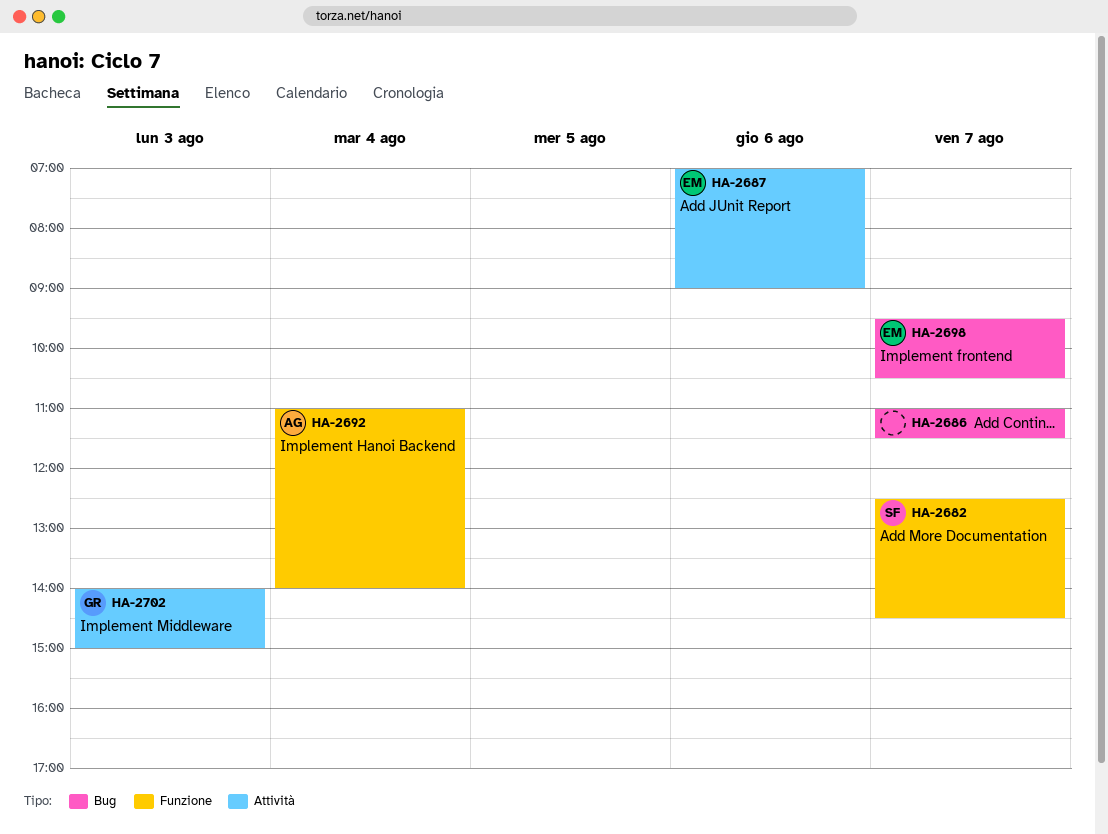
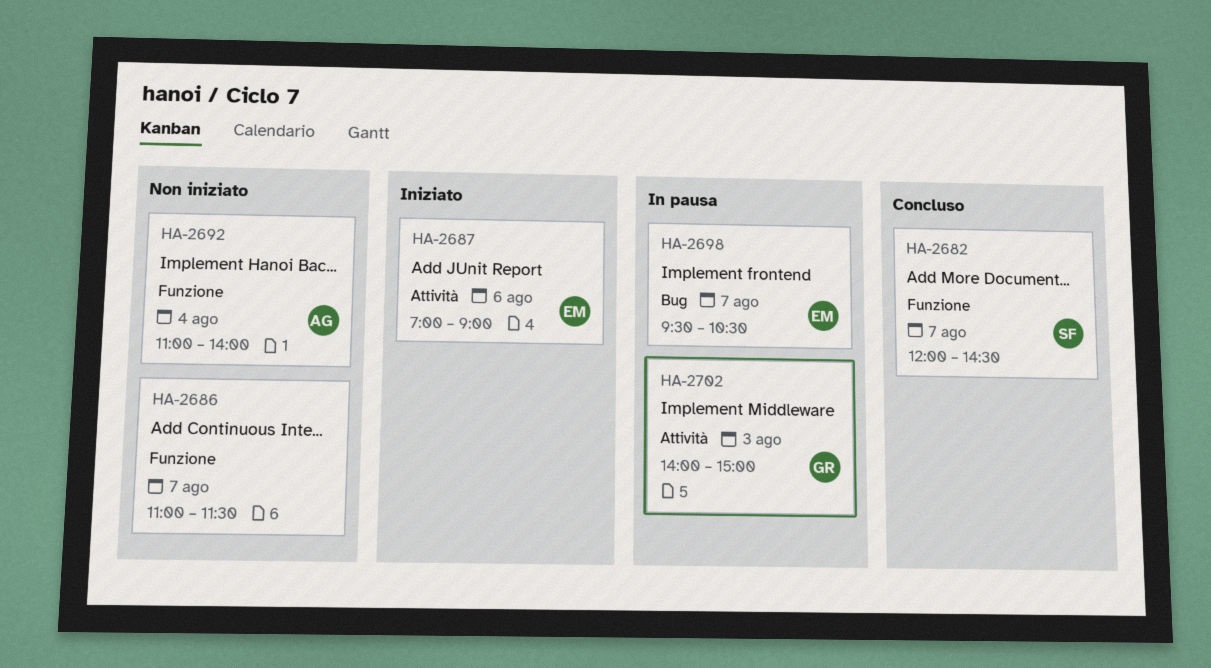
HA-2682, begins: 12:30 -> 12:00
HA-2686, label: Bug -> Funzione

